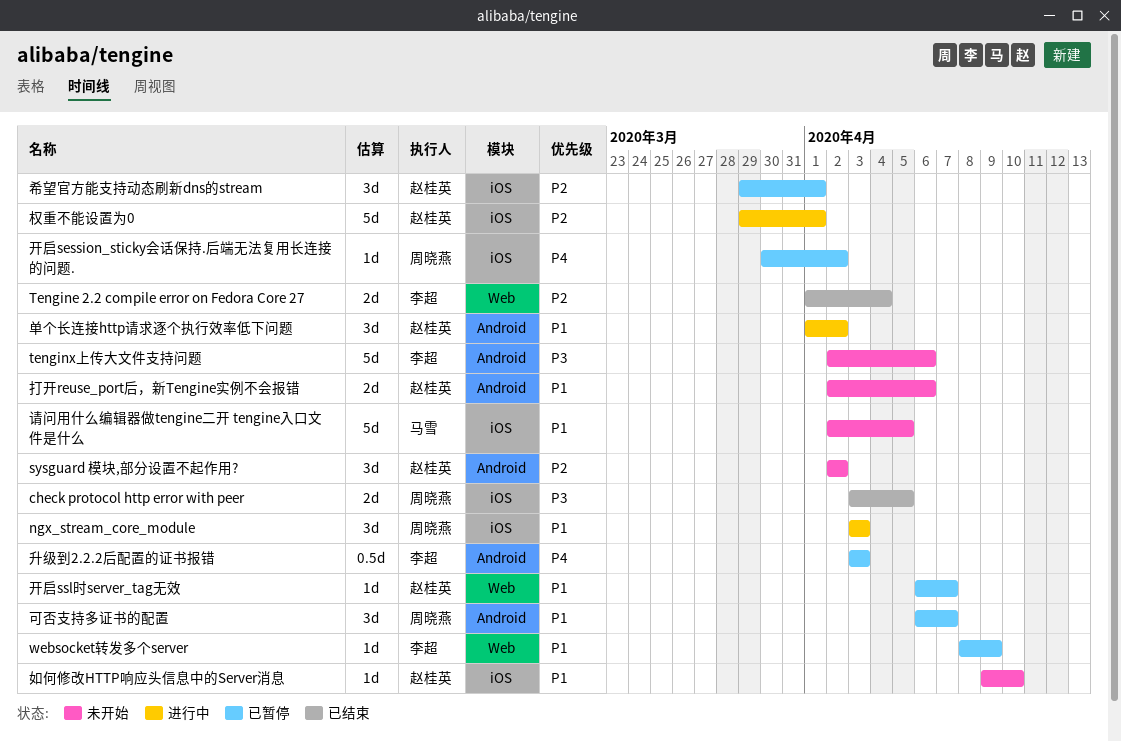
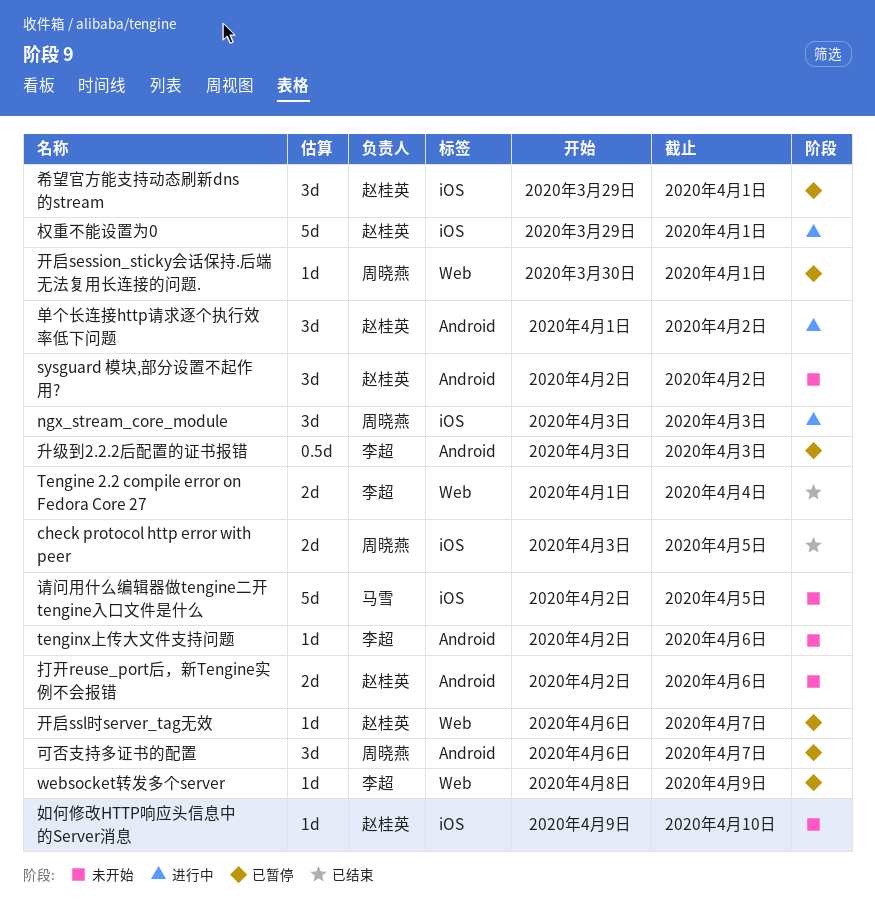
tenginx上传大文件支持问题, estimate: 5d -> 1d
开启session_sticky会话保持.后端无法复用长连接的问题., label: iOS -> Web
开启session_sticky会话保持.后端无法复用长连接的问题., due: Apr 2 -> Apr 1

